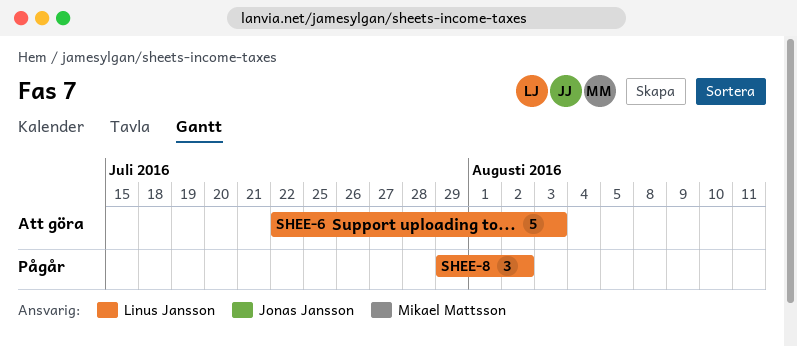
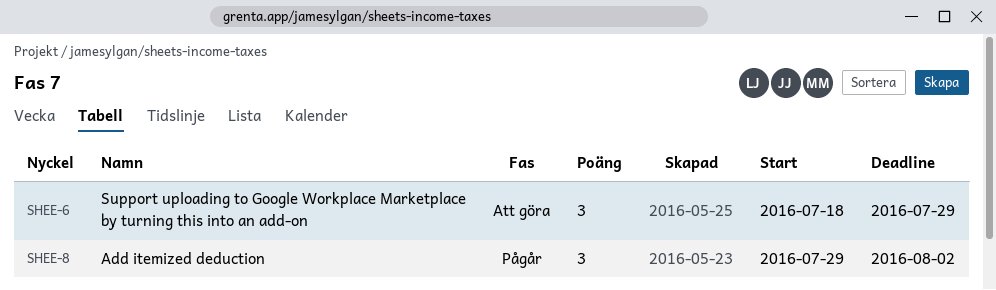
SHEE-6, estimate: 5 -> 3
SHEE-6, start: Jul 22 -> Jul 18
SHEE-6, due: Aug 3 -> Jul 29

